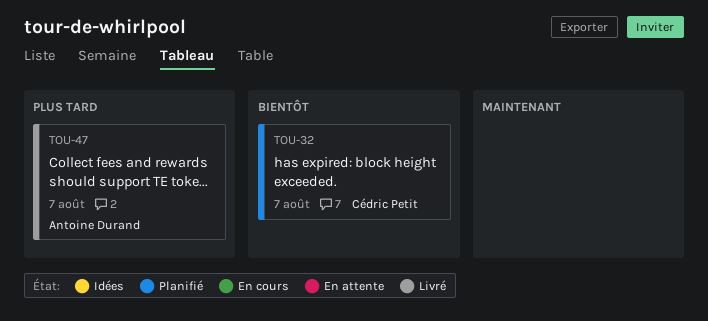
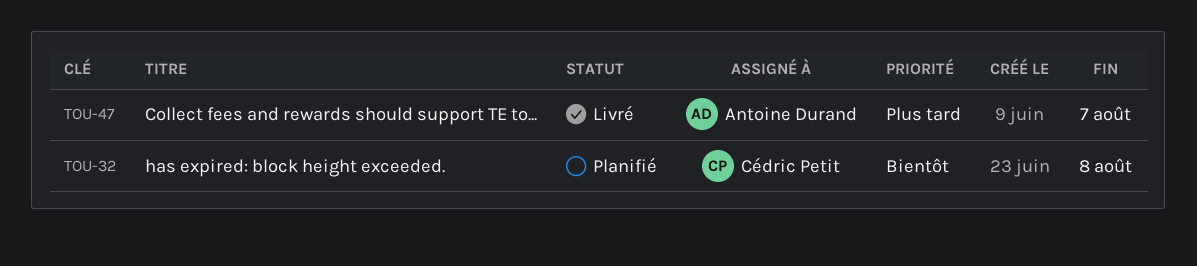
TOU-32, due: Aug 7 -> Aug 8

